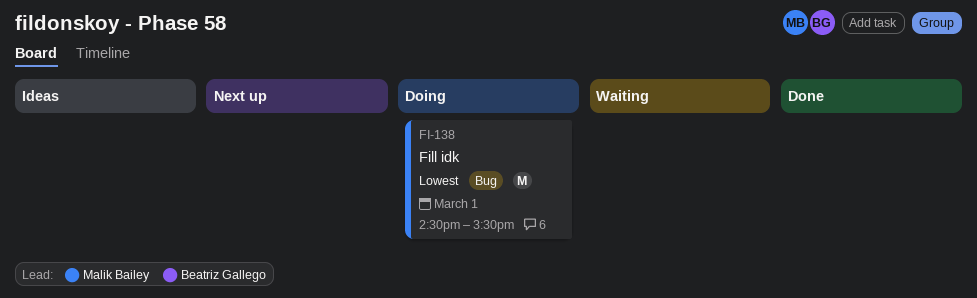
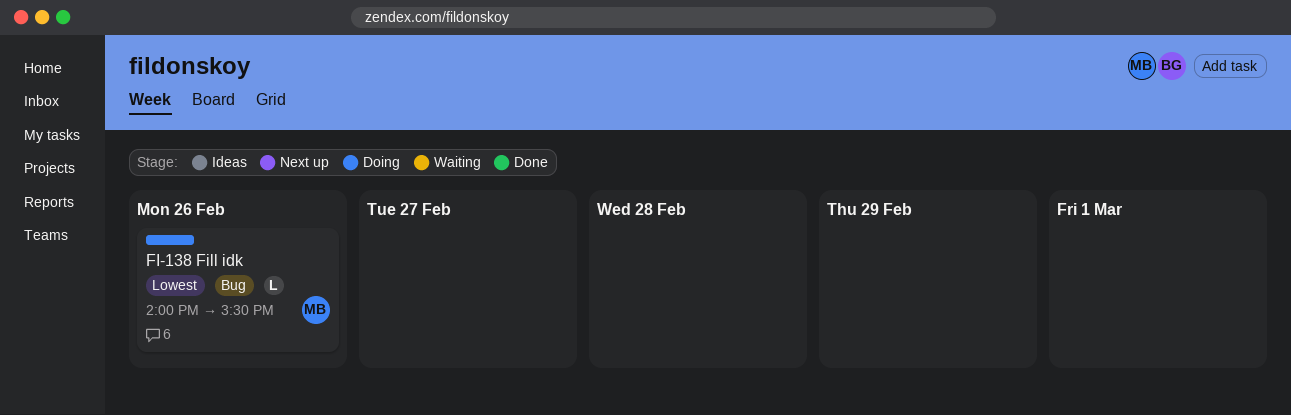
FI-138, estimate: M -> L
FI-138, day: Mar 1 -> Feb 26
FI-138, begins: 14:30 -> 14:00

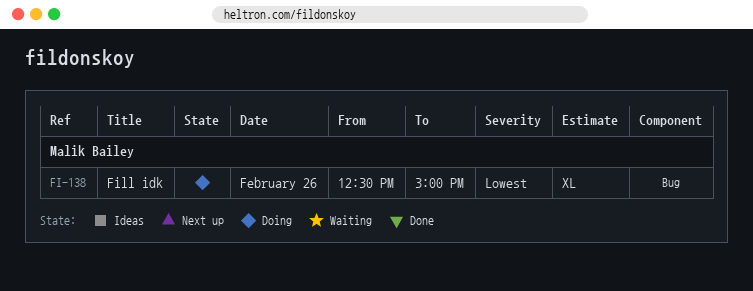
FI-138, estimate: L -> XL
FI-138, begins: 14:00 -> 12:30
FI-138, ends: 15:30 -> 15:00

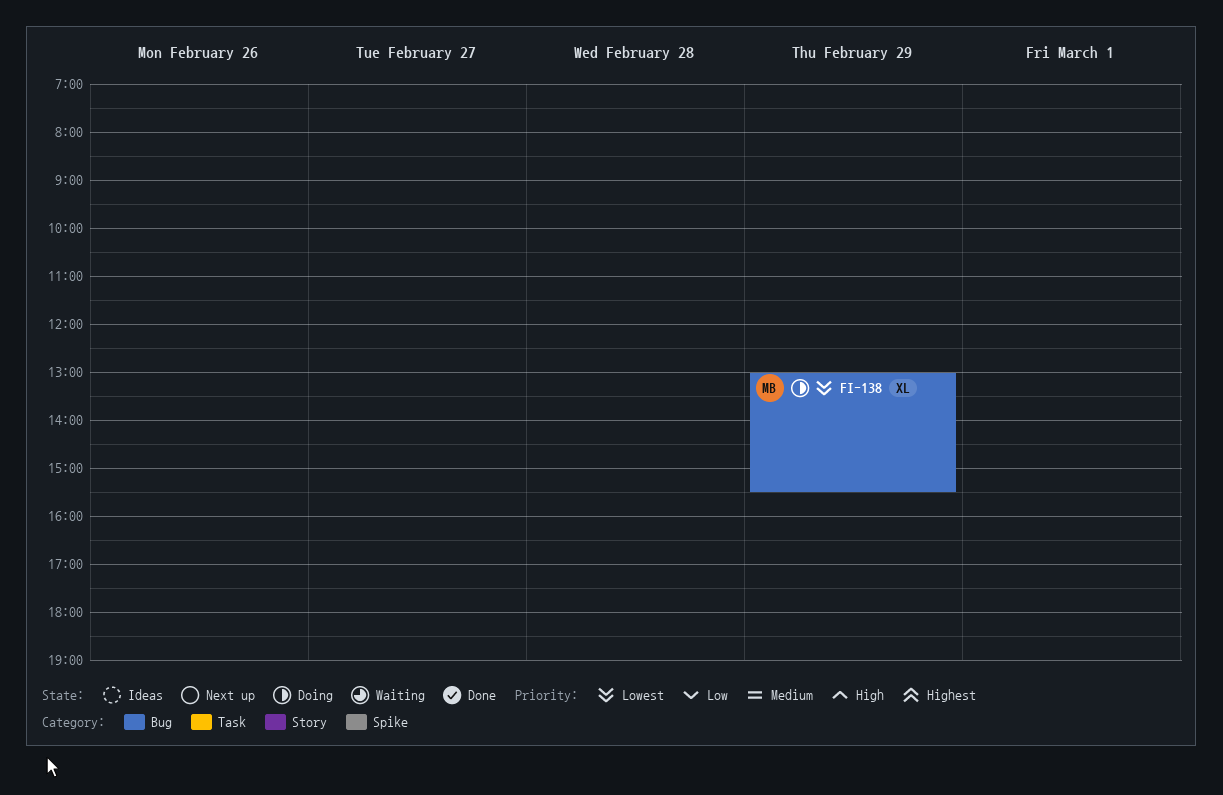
FI-138, day: Feb 26 -> Feb 29
FI-138, begins: 12:30 -> 13:00
FI-138, ends: 15:00 -> 15:30

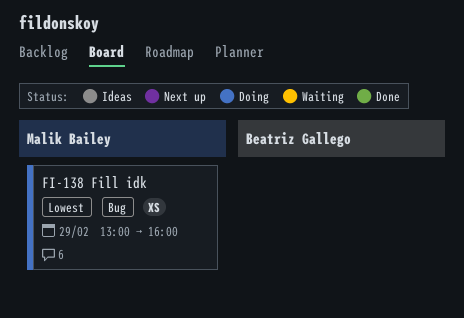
FI-138, estimate: XL -> XS
FI-138, ends: 15:30 -> 16:00

